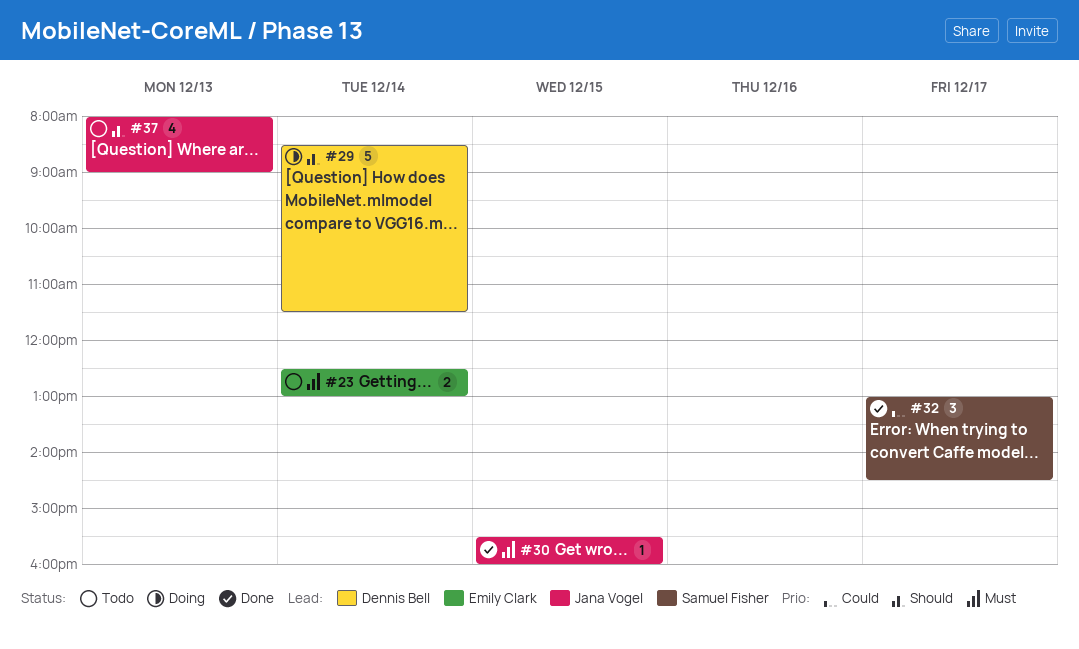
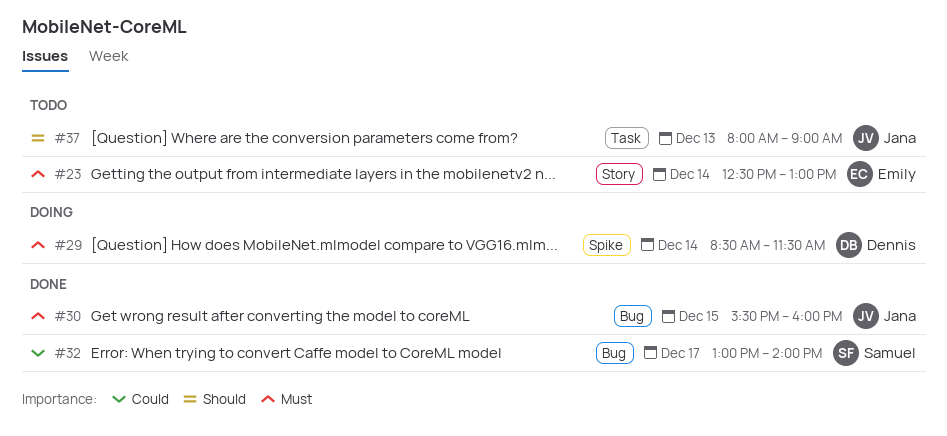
#29, priority: Should -> Must
#32, ends: 14:30 -> 14:00

